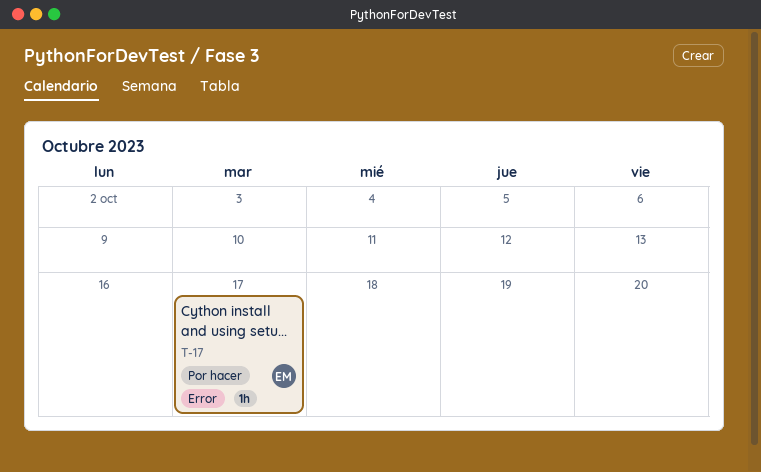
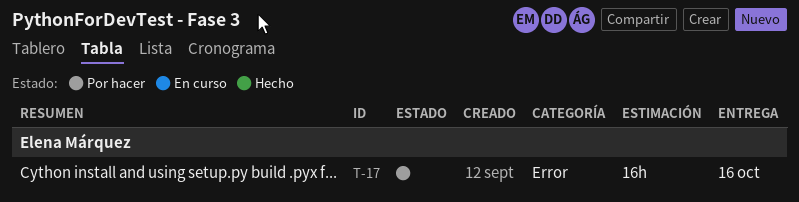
T-17, estimate: 1h -> 16h
T-17, due: Oct 17 -> Oct 16

